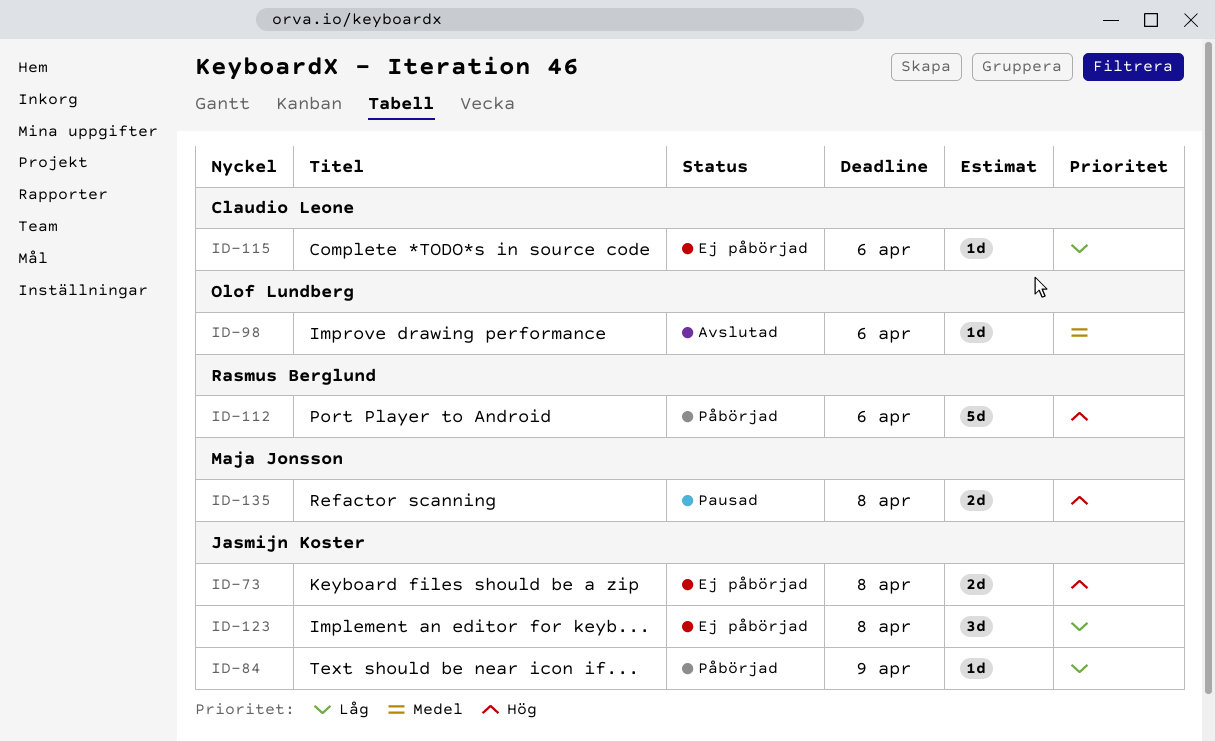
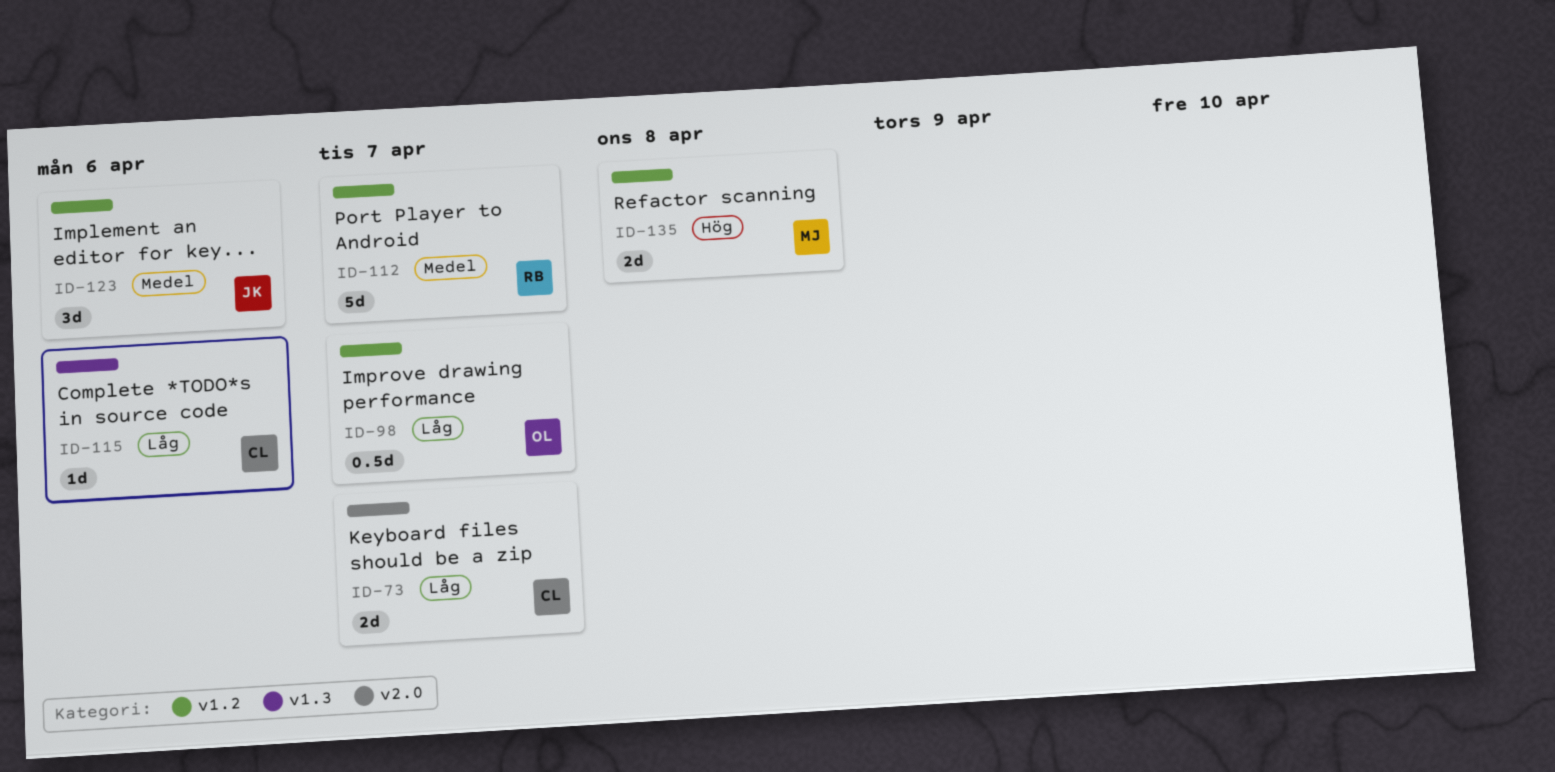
ID-73, owner: Jasmijn Koster -> Claudio Leone
ID-73, priority: Hög -> Låg
ID-73, due: Apr 8 -> Apr 7
ID-84: present -> none
ID-98, priority: Medel -> Låg
ID-98, estimate: 1d -> 0.5d
ID-98, due: Apr 6 -> Apr 7
ID-112, priority: Hög -> Medel
ID-112, due: Apr 6 -> Apr 7
ID-123, priority: Låg -> Medel
ID-123, due: Apr 8 -> Apr 6

